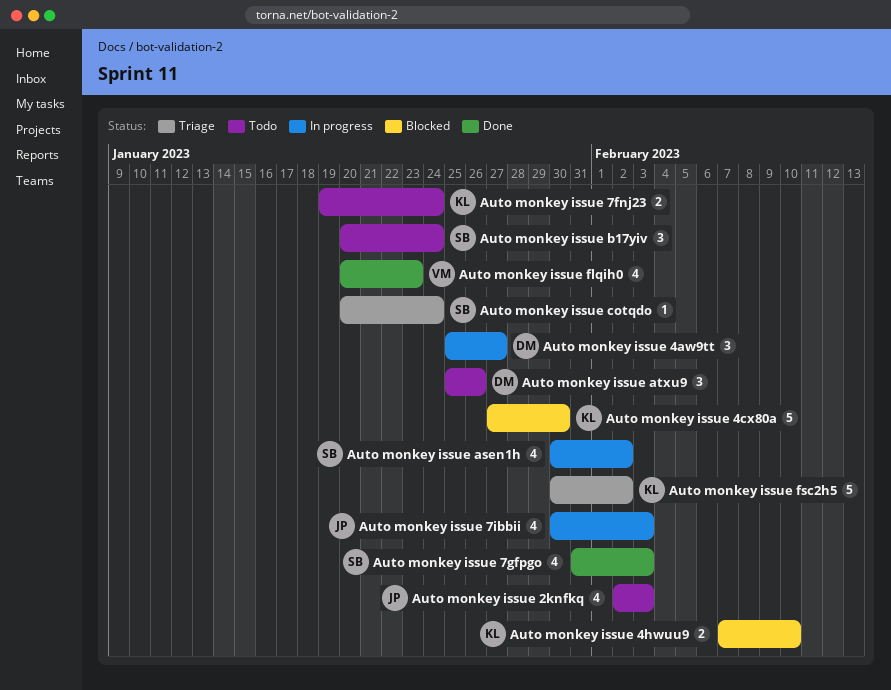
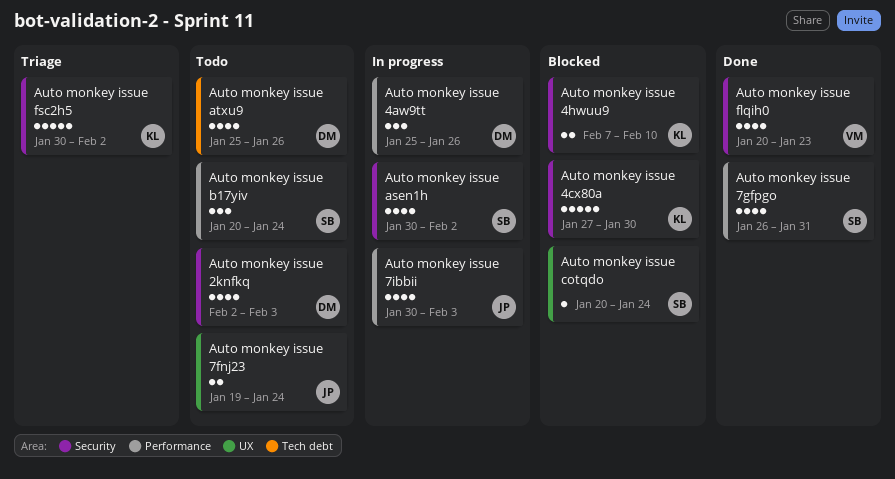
Auto monkey issue 2knfkq, owner: JP -> DM
Auto monkey issue 4aw9tt, due: Jan 27 -> Jan 26
Auto monkey issue 7fnj23, owner: KL -> JP
Auto monkey issue 7gfpgo, start: Jan 31 -> Jan 26
Auto monkey issue 7gfpgo, due: Feb 3 -> Jan 31
Auto monkey issue atxu9, estimate: 3 -> 4
Auto monkey issue cotqdo, status: Triage -> Blocked

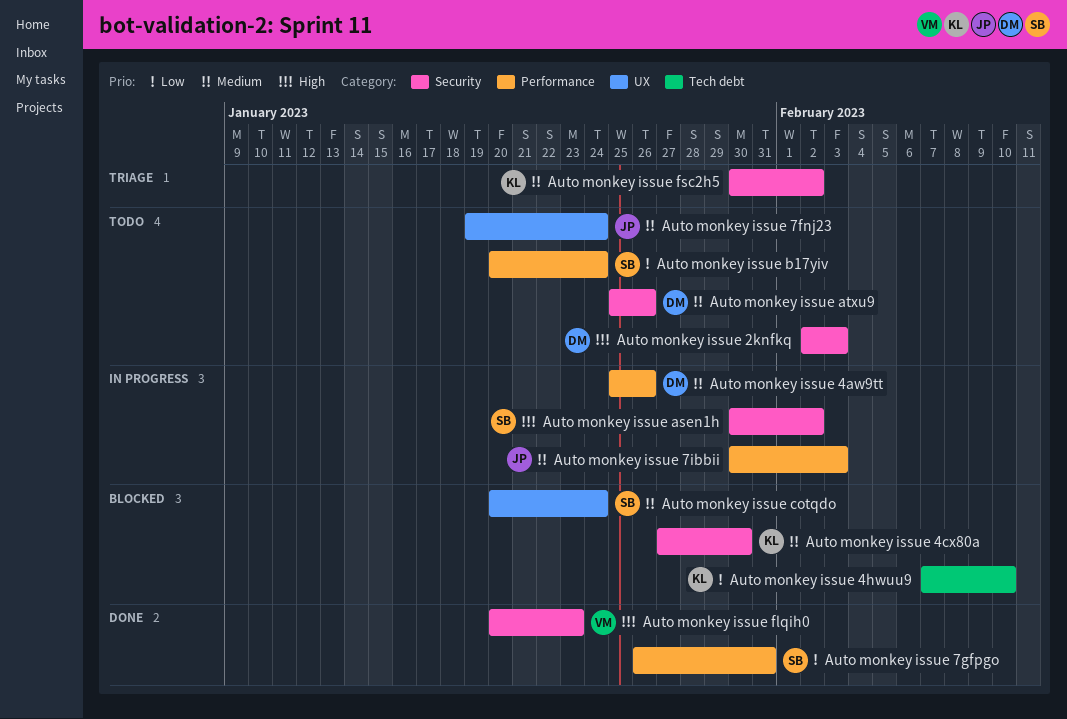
Auto monkey issue 4hwuu9, label: Security -> Tech debt
Auto monkey issue atxu9, label: Tech debt -> Security

